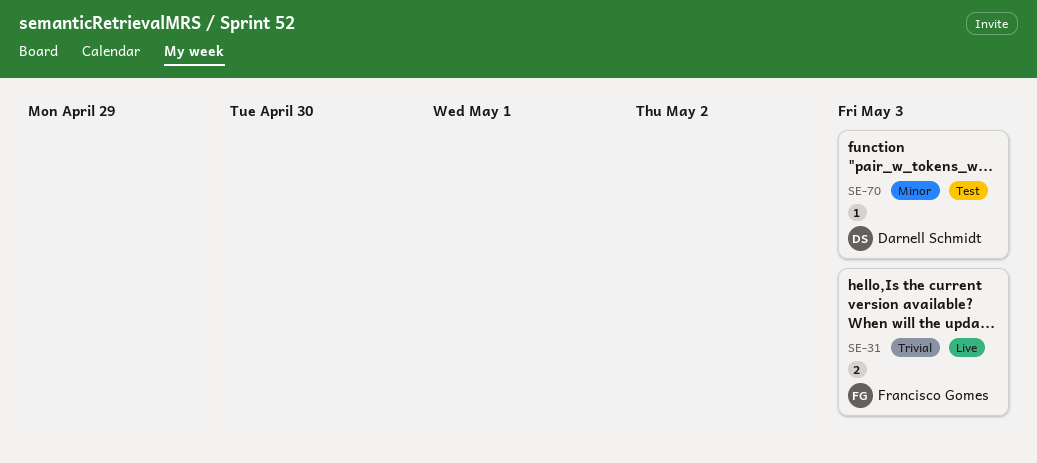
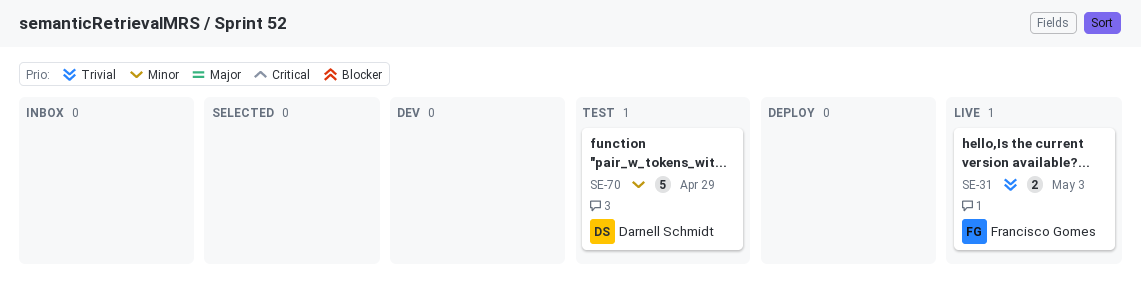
SE-70, estimate: 1 -> 5
SE-70, due: May 3 -> Apr 29

